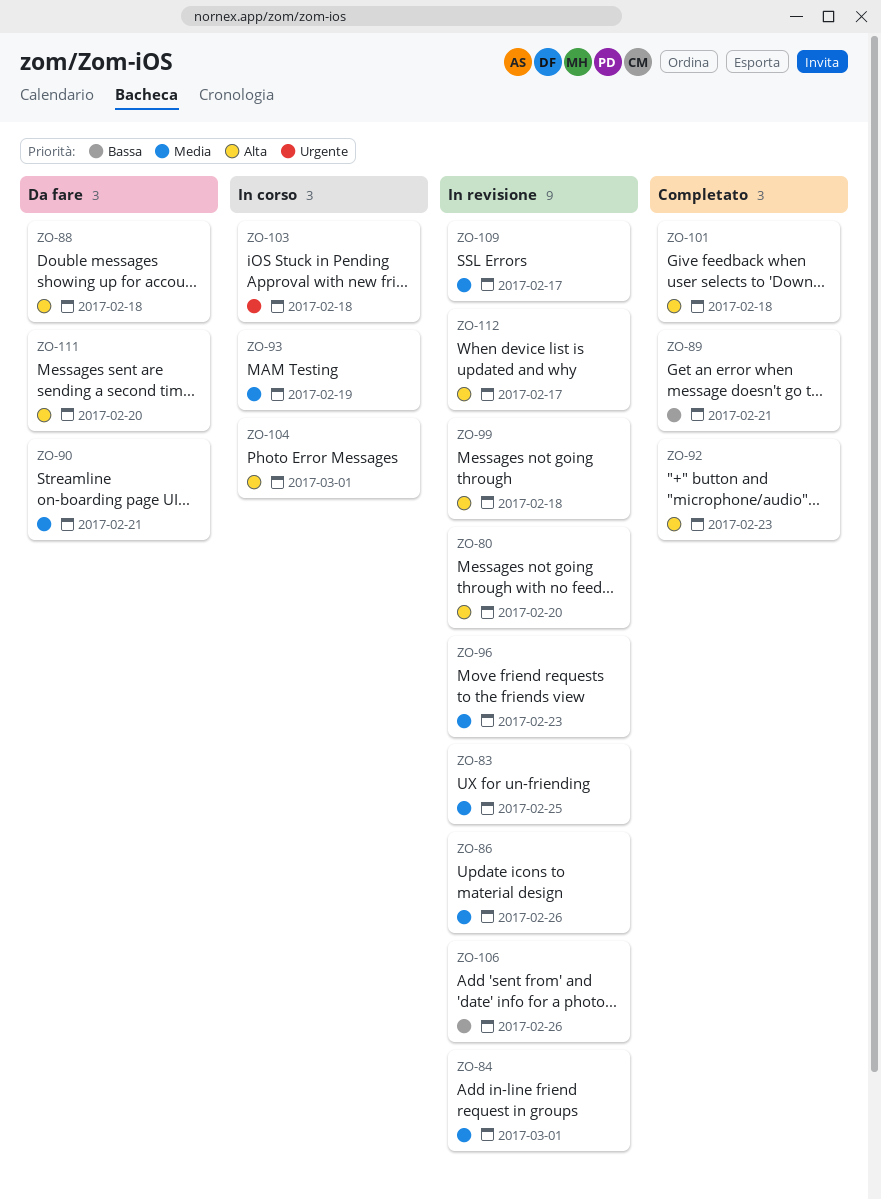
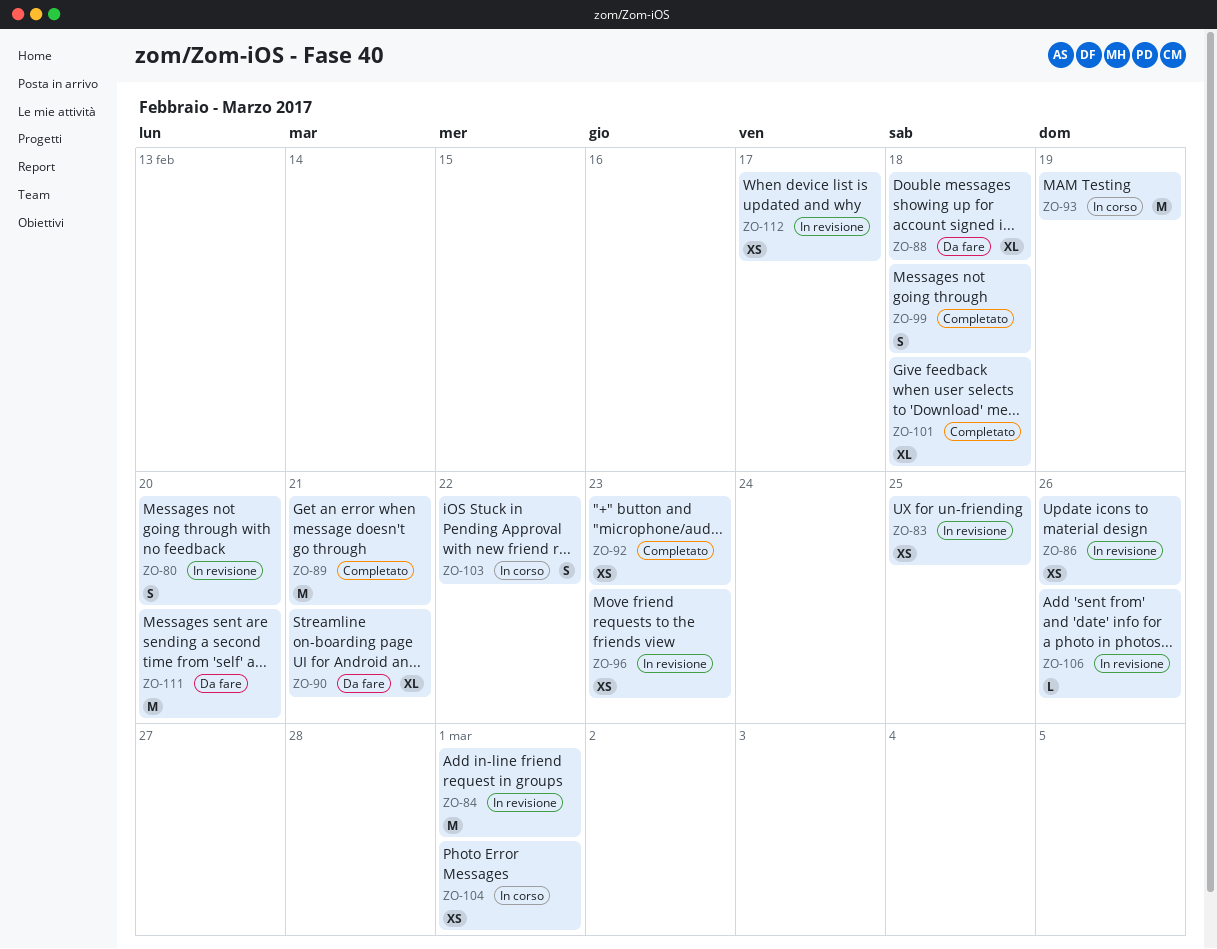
ZO-99, status: In revisione -> Completato
ZO-103, due: Feb 18 -> Feb 22
ZO-109: present -> none

